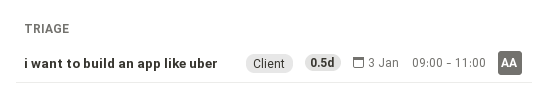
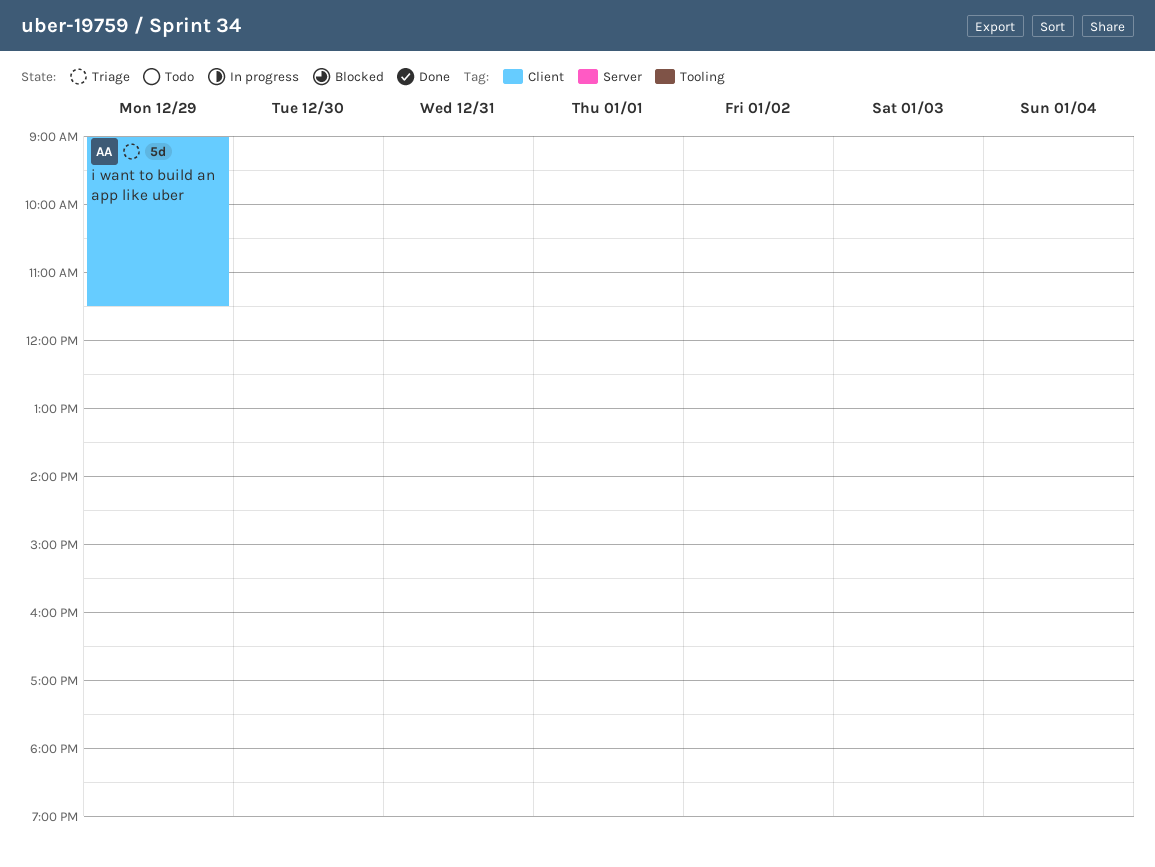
i want to build an app like uber, estimate: 0.5d -> 5d
i want to build an app like uber, day: Jan 3 -> Dec 29
i want to build an app like uber, ends: 11:00 -> 11:30

